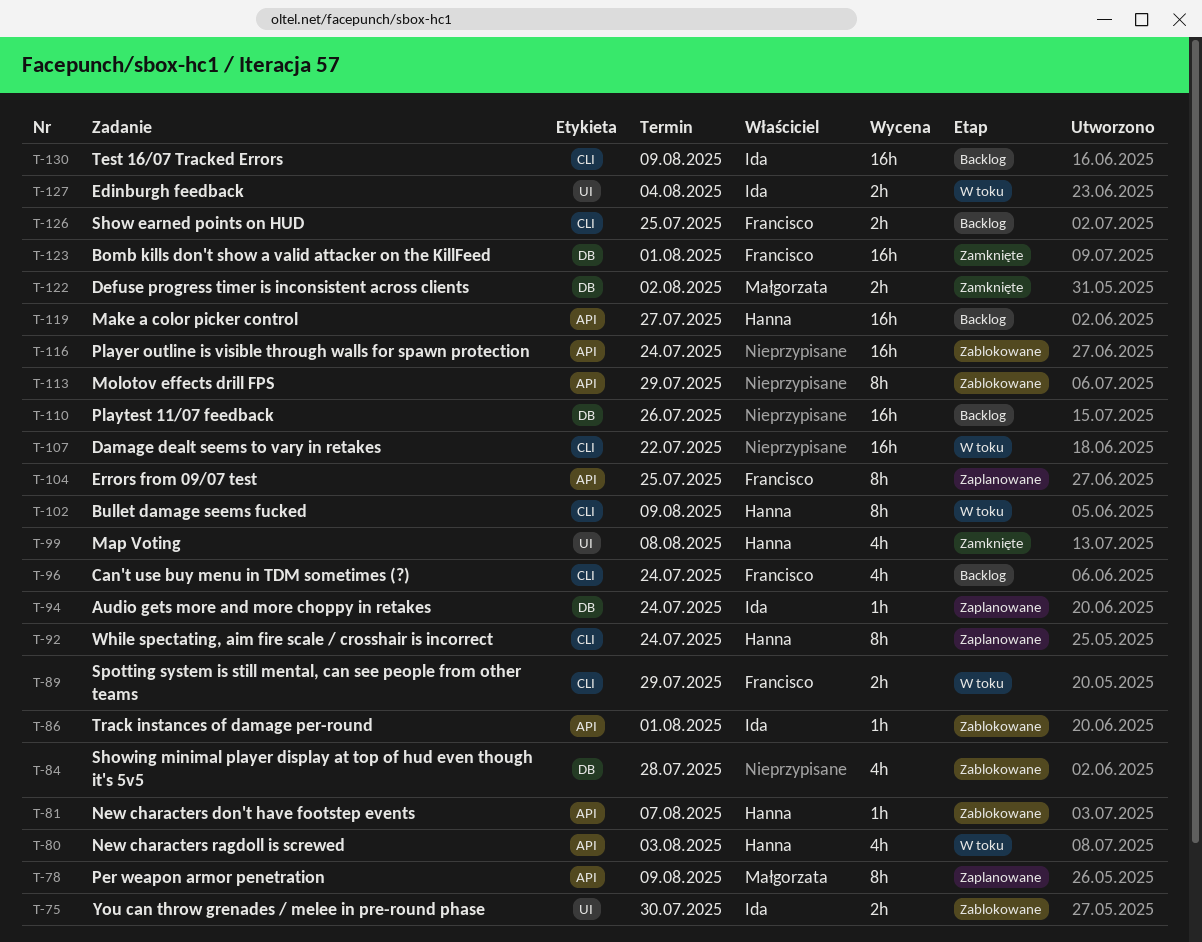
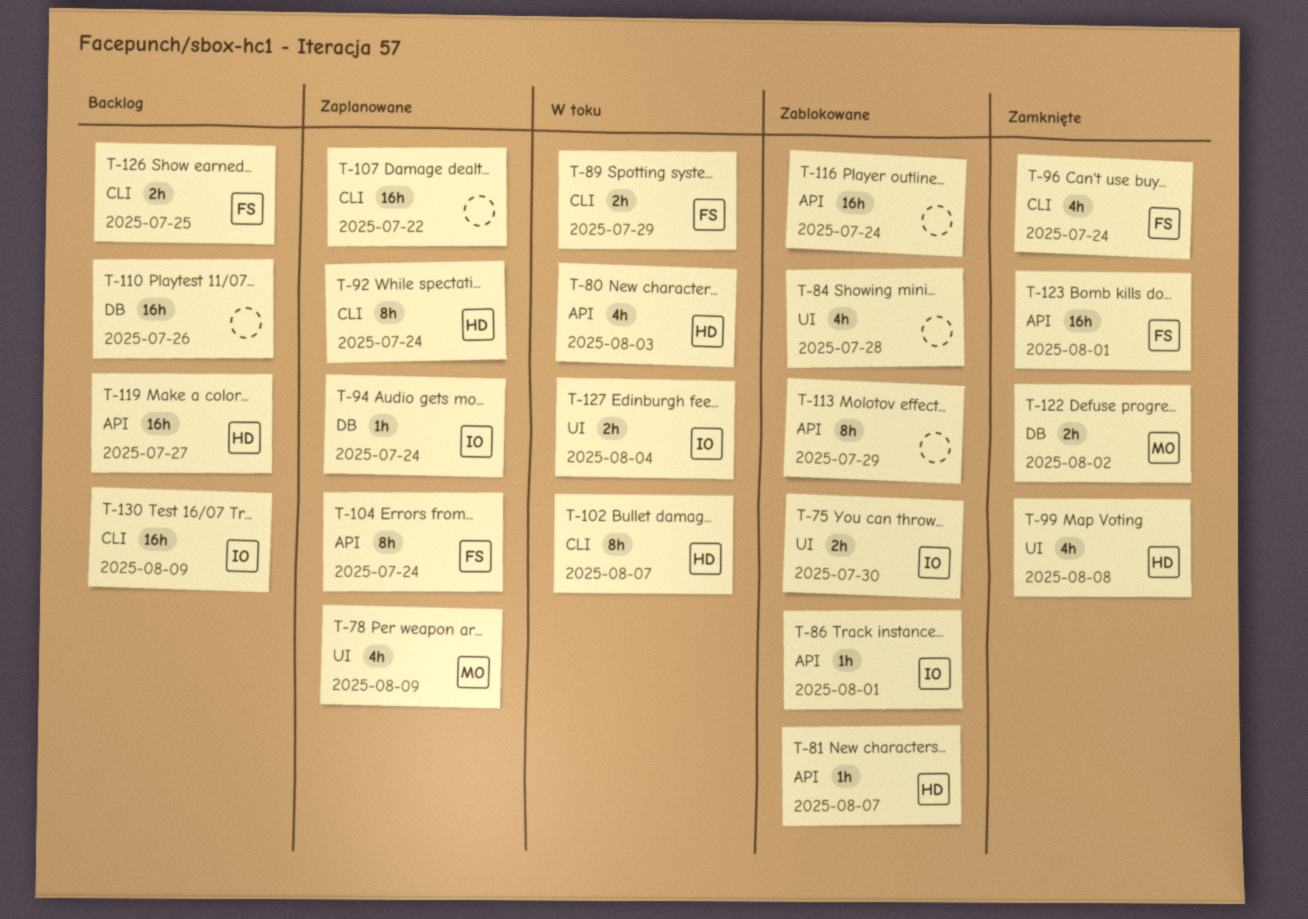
T-78, label: API -> UI
T-78, estimate: 8h -> 4h
T-84, label: DB -> UI
T-96, status: Backlog -> Zamknięte
T-102, due: Aug 9 -> Aug 7
T-104, due: Jul 25 -> Jul 24
T-107, status: W toku -> Zaplanowane
T-123, label: DB -> API

